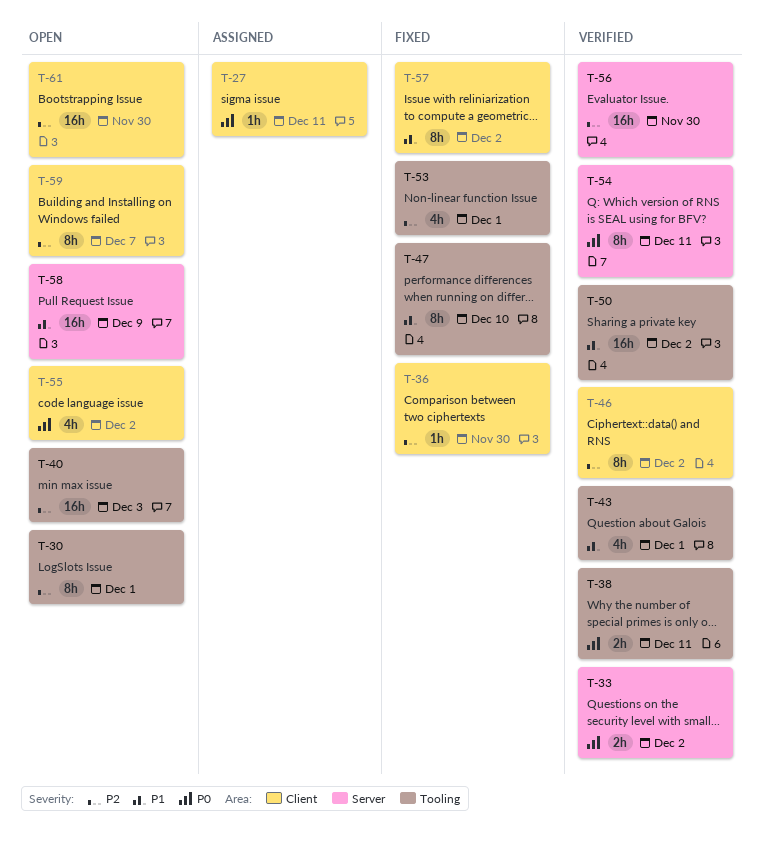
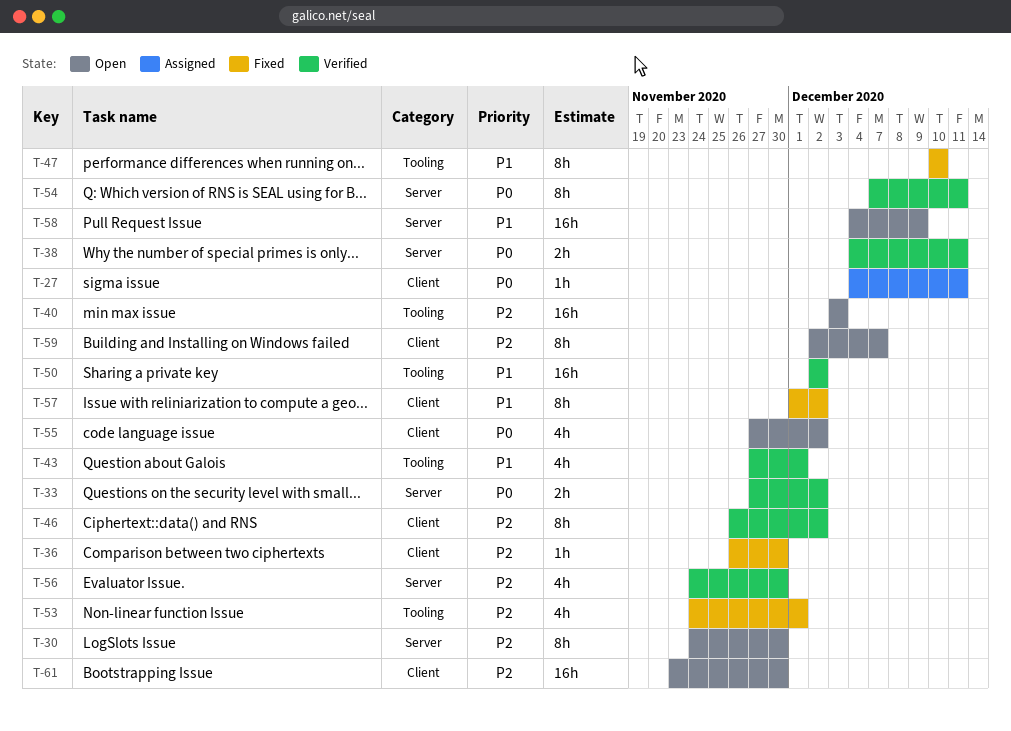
T-30, label: Tooling -> Server
T-30, due: Dec 1 -> Nov 30
T-38, label: Tooling -> Server
T-56, estimate: 16h -> 4h

